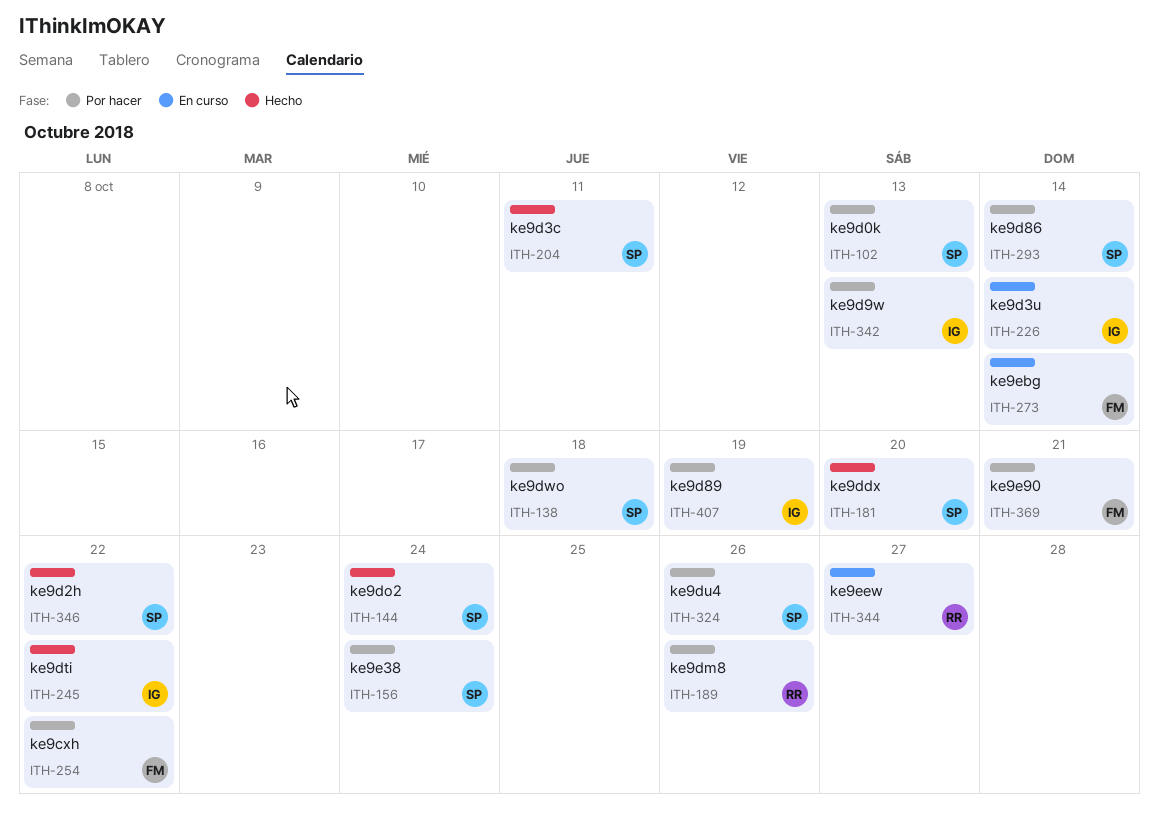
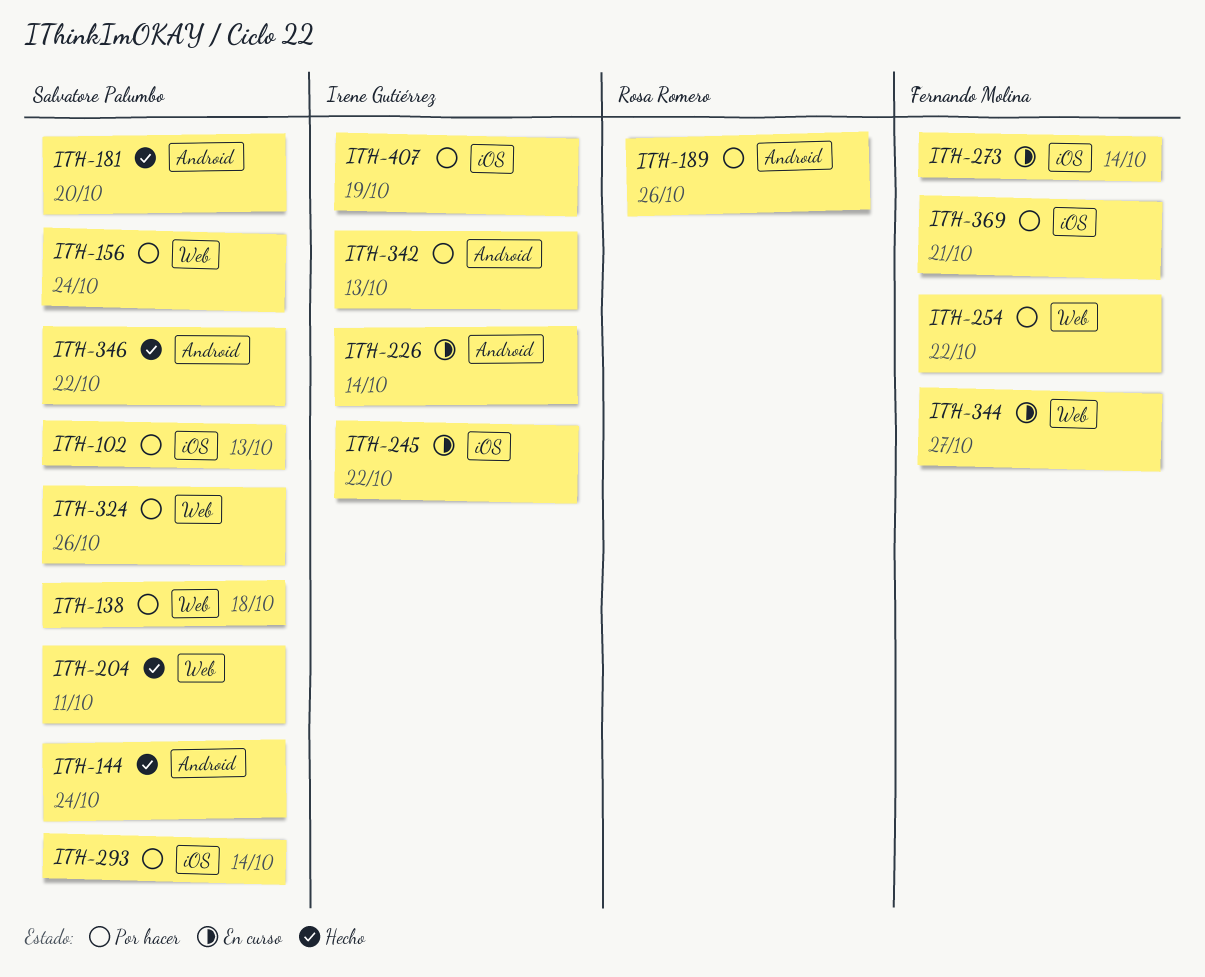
ITH-245, status: Hecho -> En curso
ITH-344, owner: Rosa Romero -> Fernando Molina

